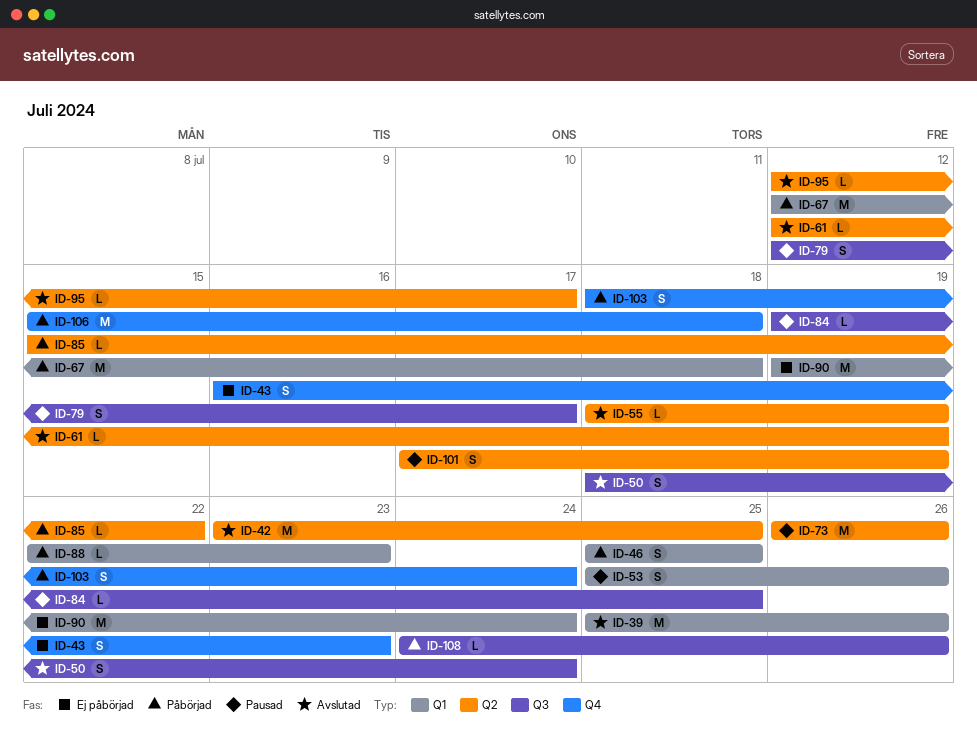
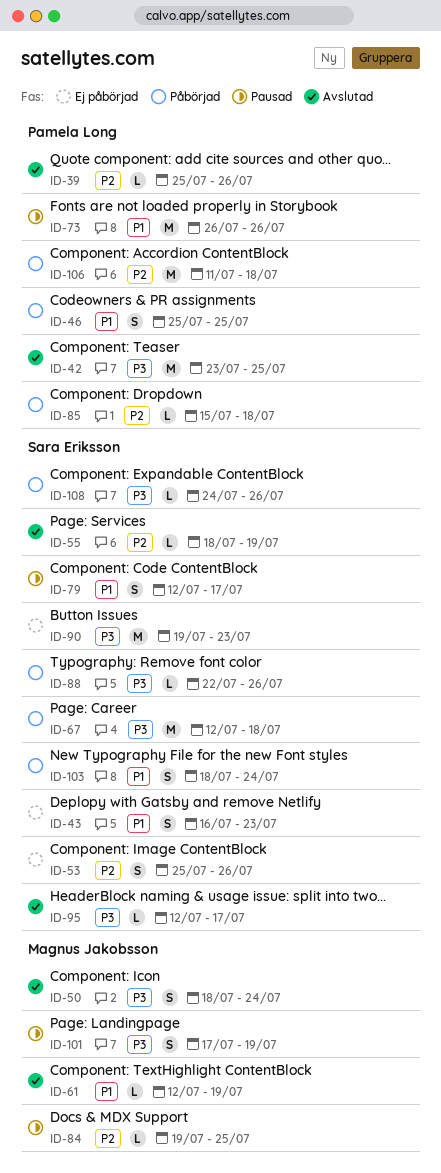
ID-39, estimate: M -> L
ID-53, status: Pausad -> Ej påbörjad
ID-85, due: Jul 22 -> Jul 18
ID-88, due: Jul 23 -> Jul 26
ID-90, due: Jul 24 -> Jul 23
ID-106, start: Jul 15 -> Jul 11

